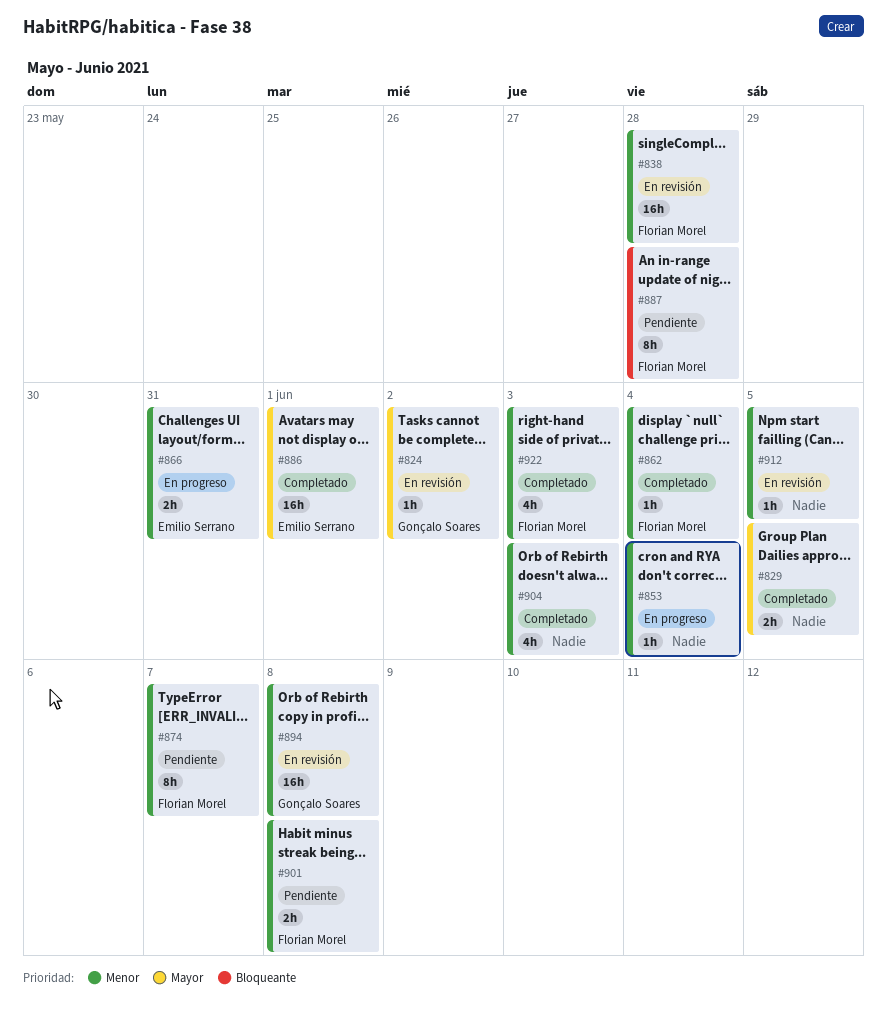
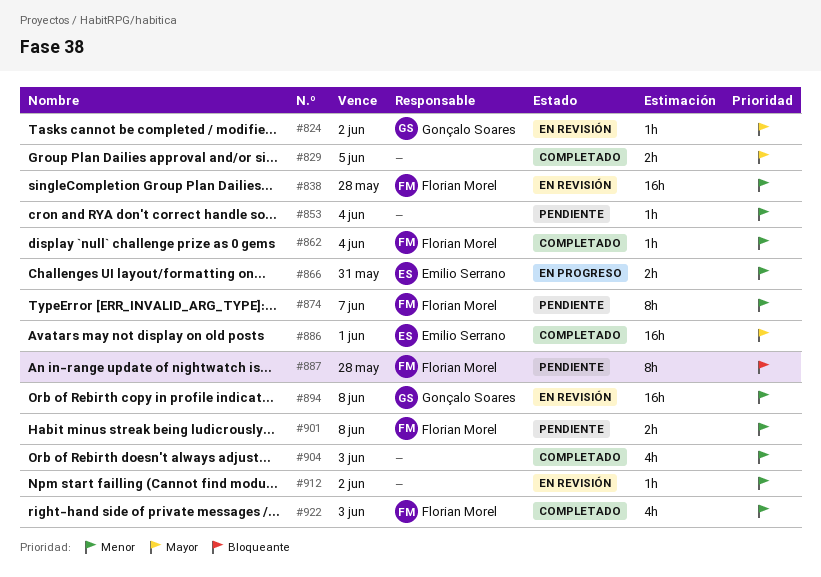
#853, status: En progreso -> Pendiente
#912, due: Jun 5 -> Jun 2

